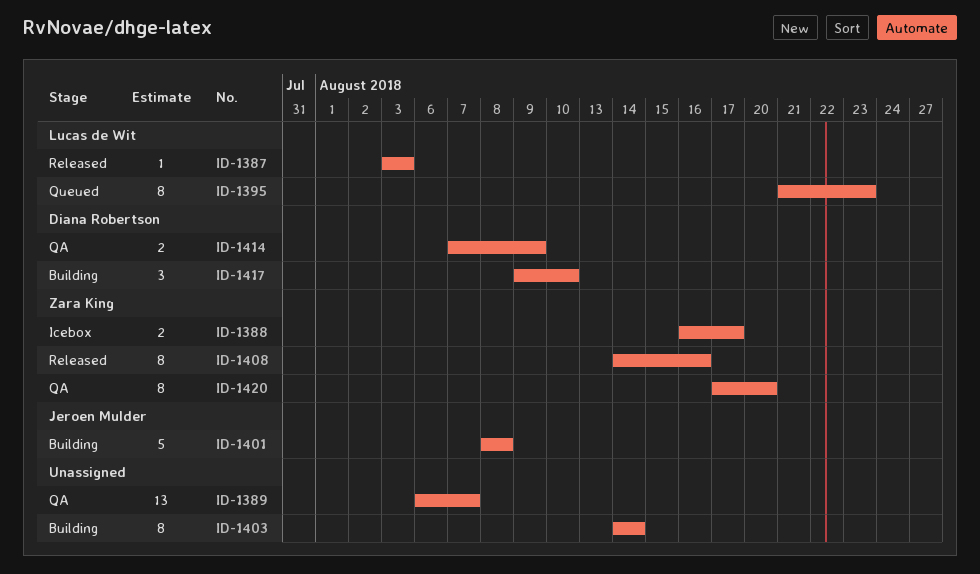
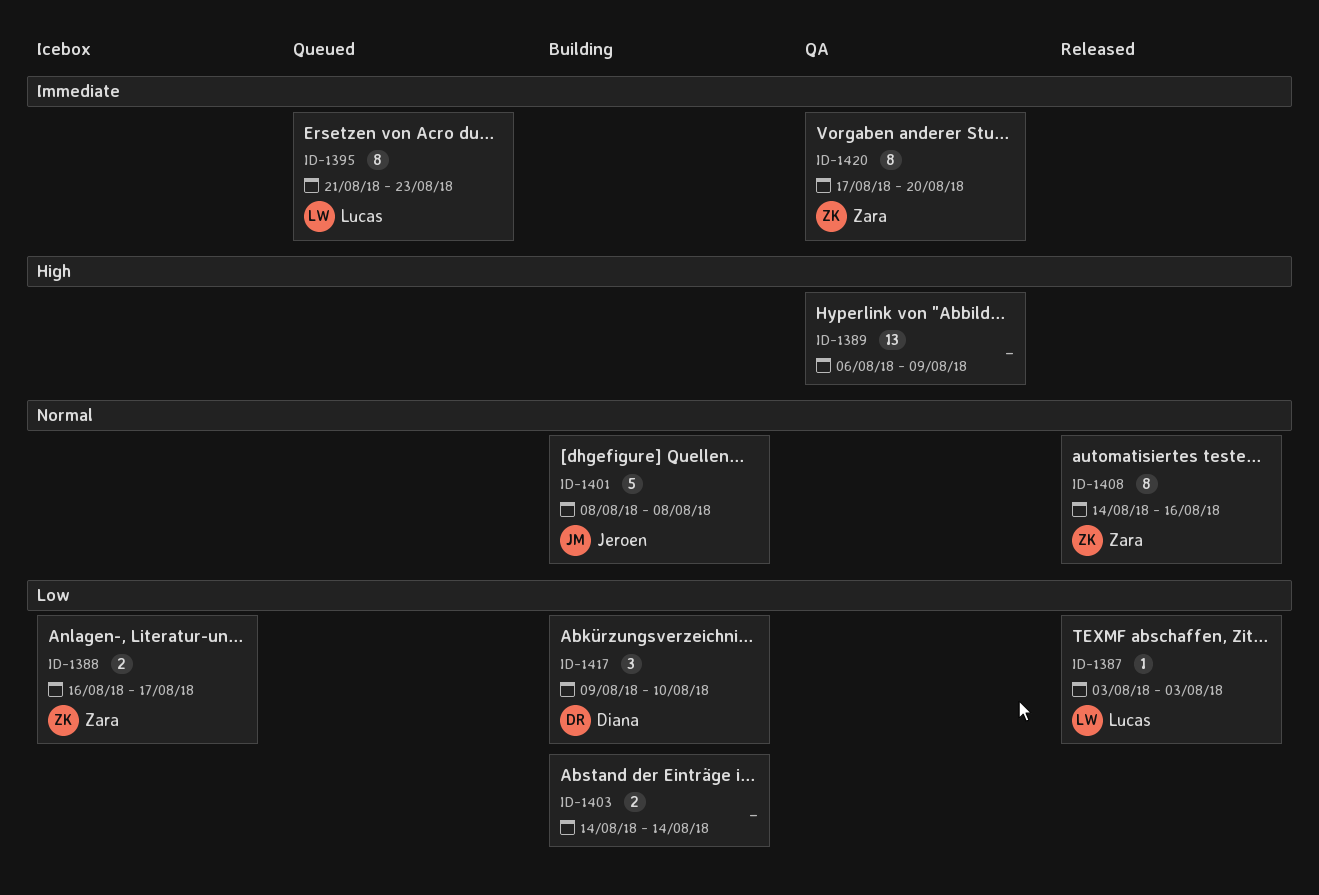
ID-1389, due: Aug 7 -> Aug 9
ID-1403, estimate: 8 -> 2
ID-1414: present -> none

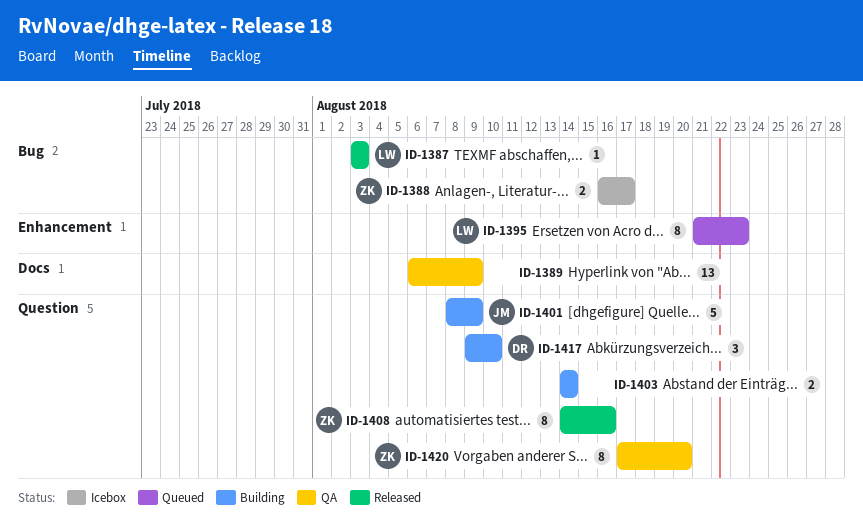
ID-1401, due: Aug 8 -> Aug 9

